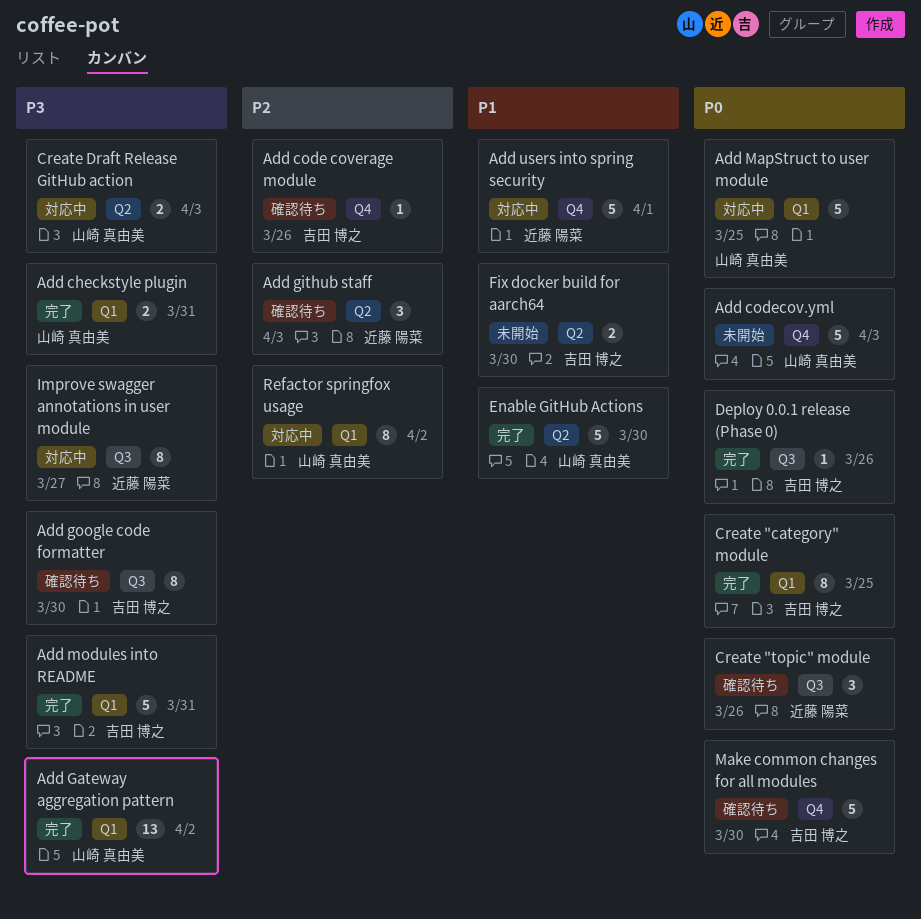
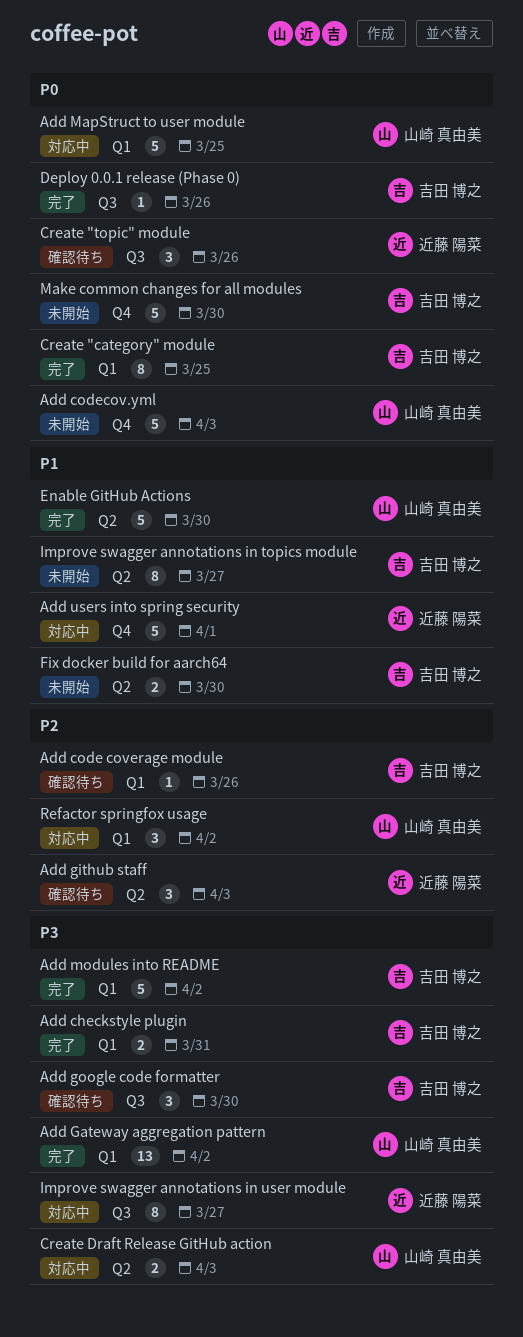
Add checkstyle plugin, owner: 山崎 真由美 -> 吉田 博之
Add code coverage module, label: Q4 -> Q1
Add google code formatter, estimate: 8 -> 3
Add modules into README, due: Mar 31 -> Apr 2
Improve swagger annotations in topics module: none -> present
Make common changes for all modules, status: 確認待ち -> 未開始
Refactor springfox usage, estimate: 8 -> 3

